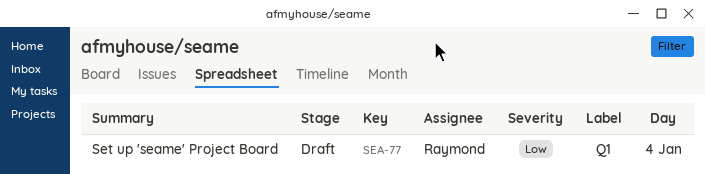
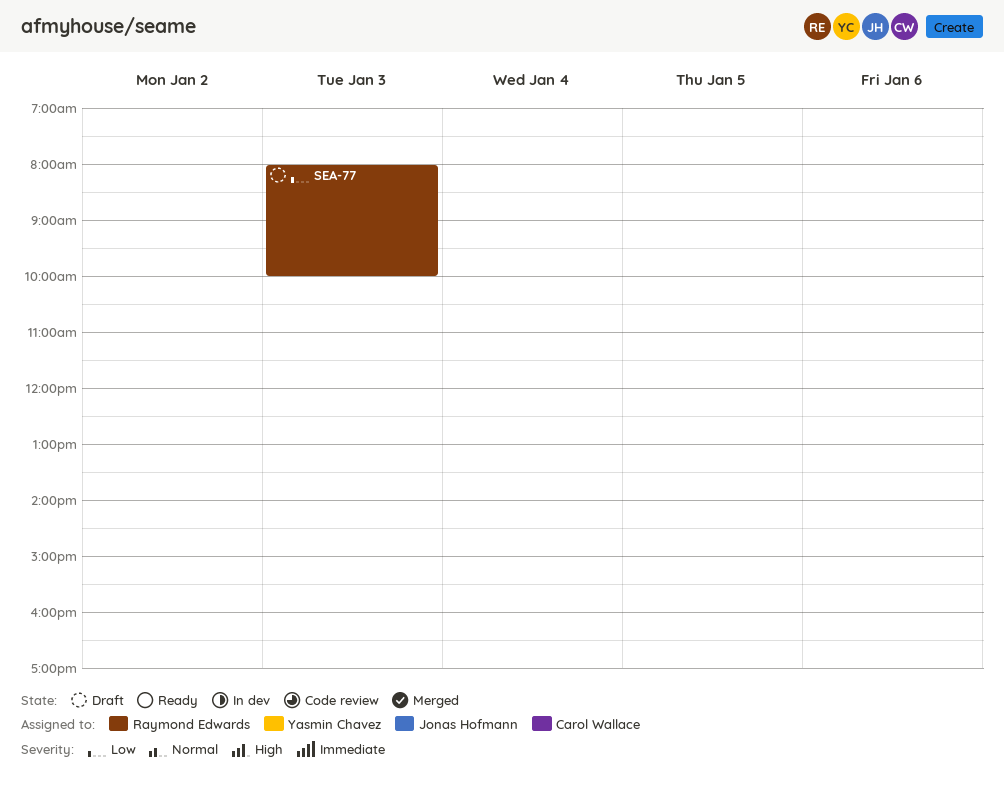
SEA-77, day: Jan 4 -> Jan 3

